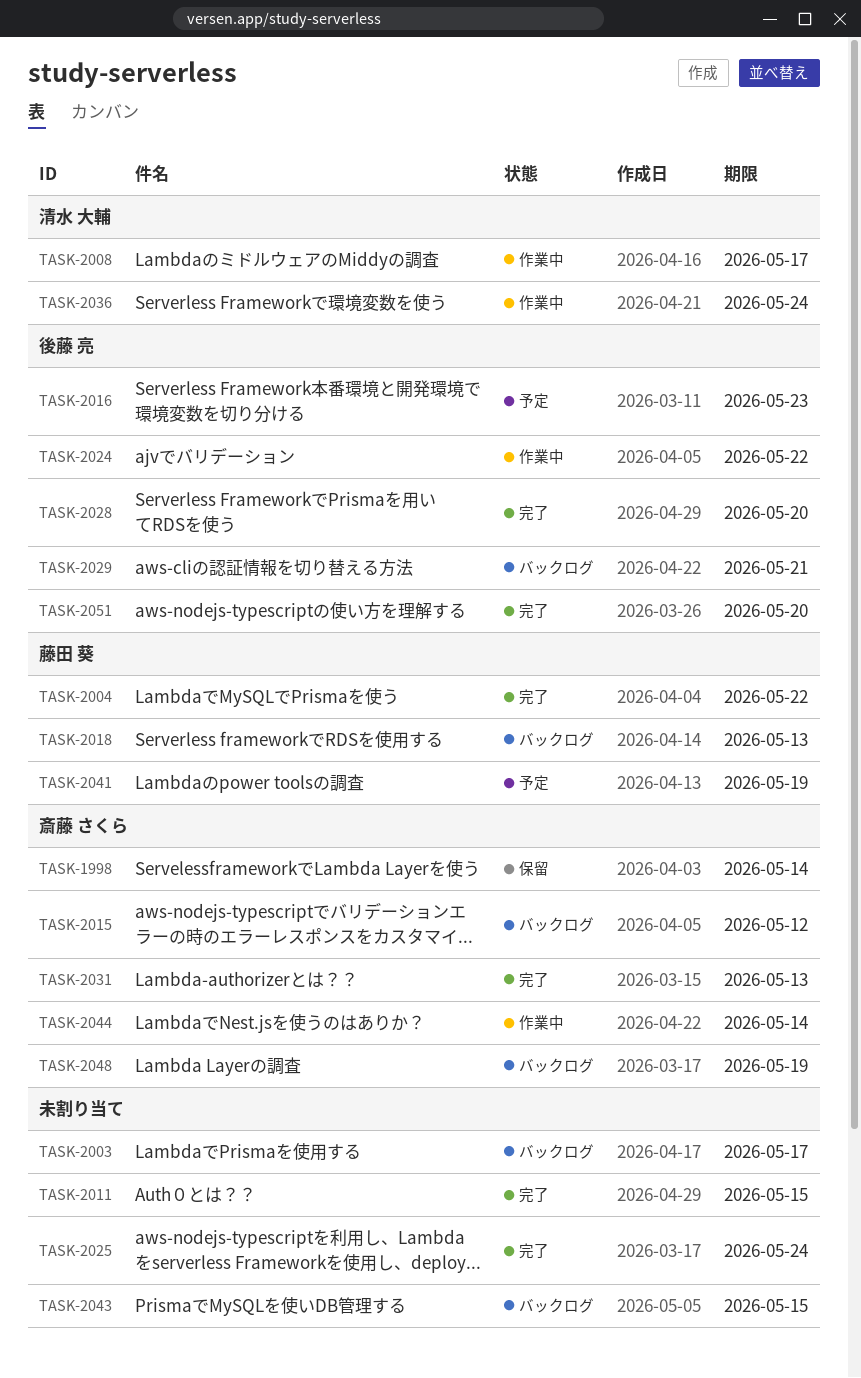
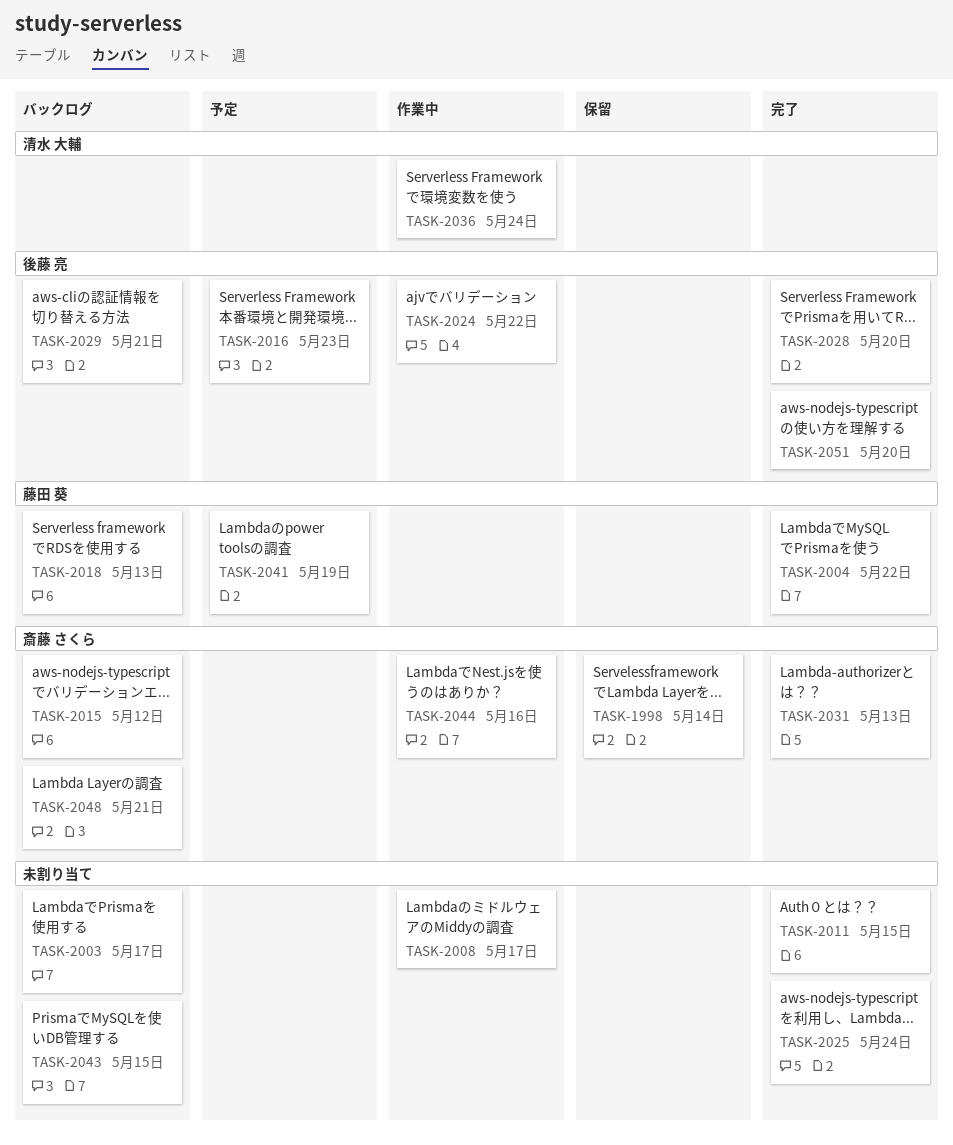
TASK-2008, owner: 清水 大輔 -> none
TASK-2044, due: May 14 -> May 16
TASK-2048, due: May 19 -> May 21

